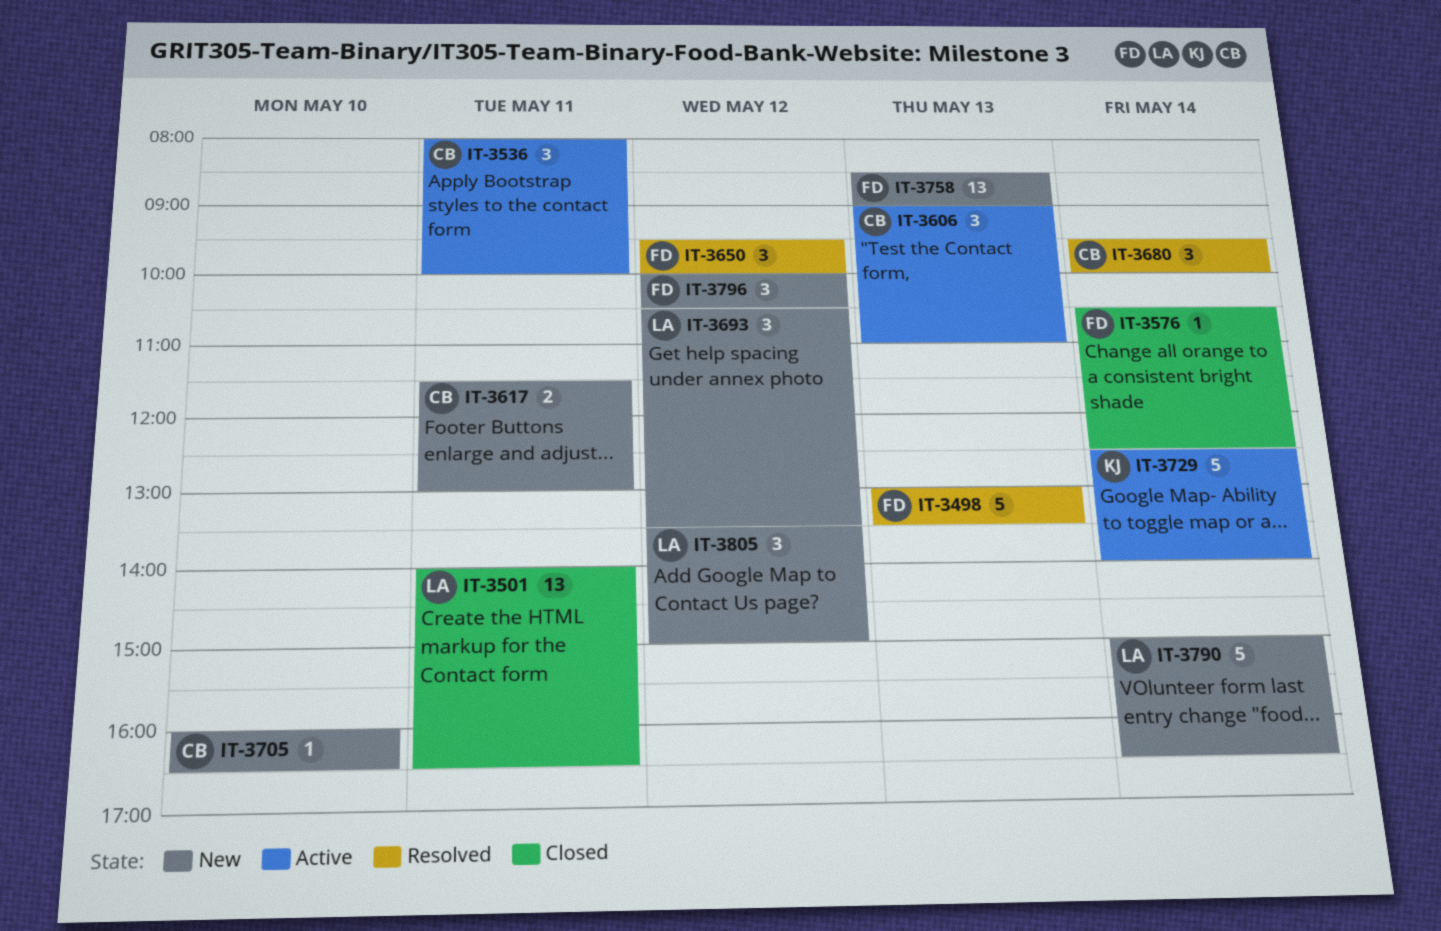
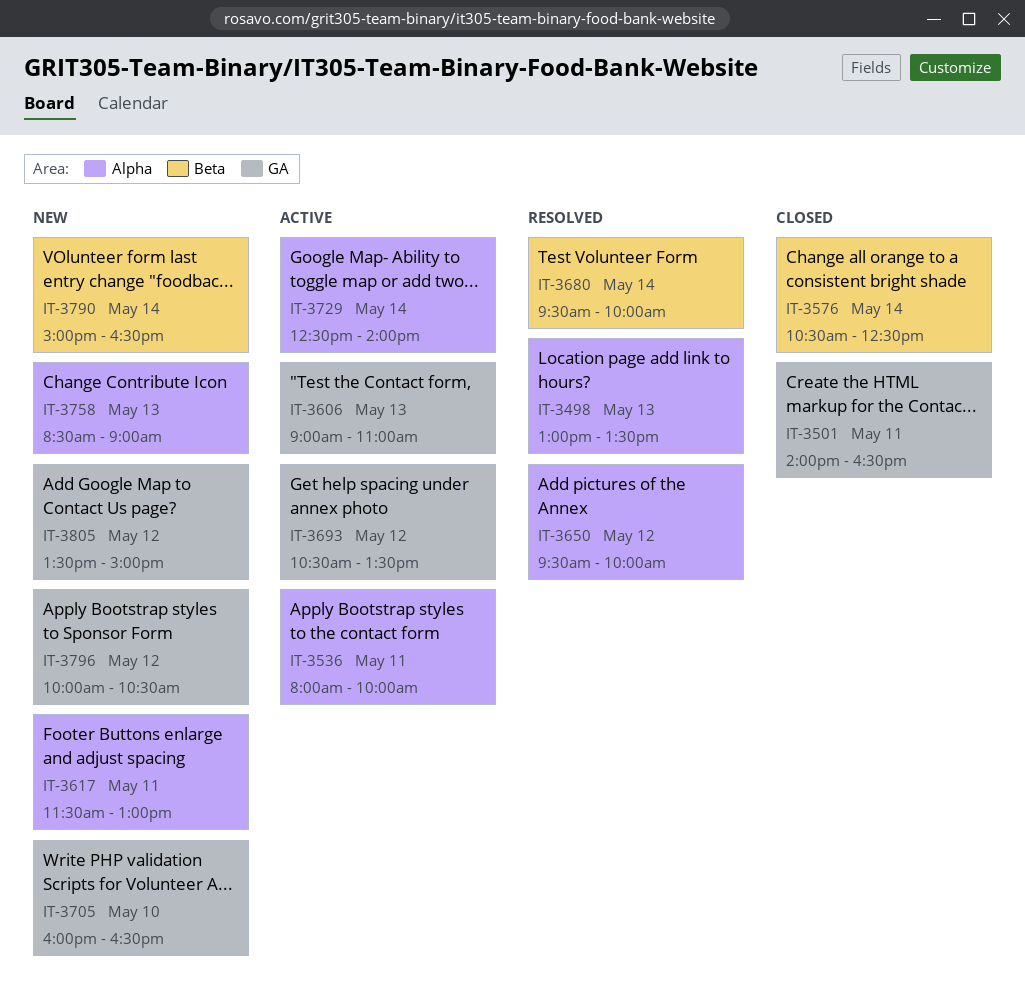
IT-3693, status: New -> Active

